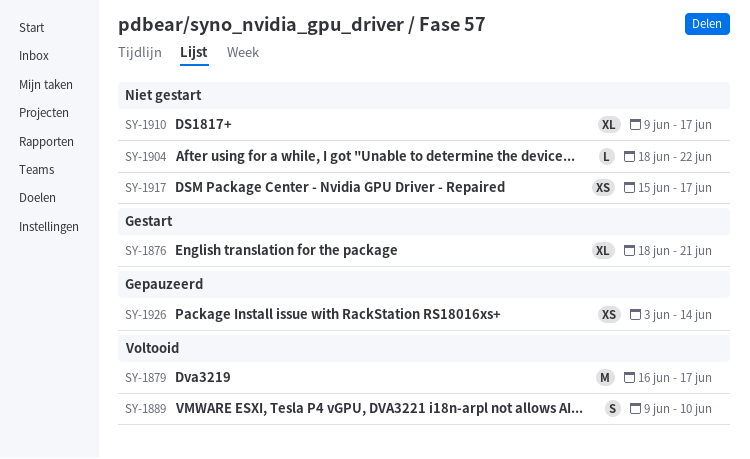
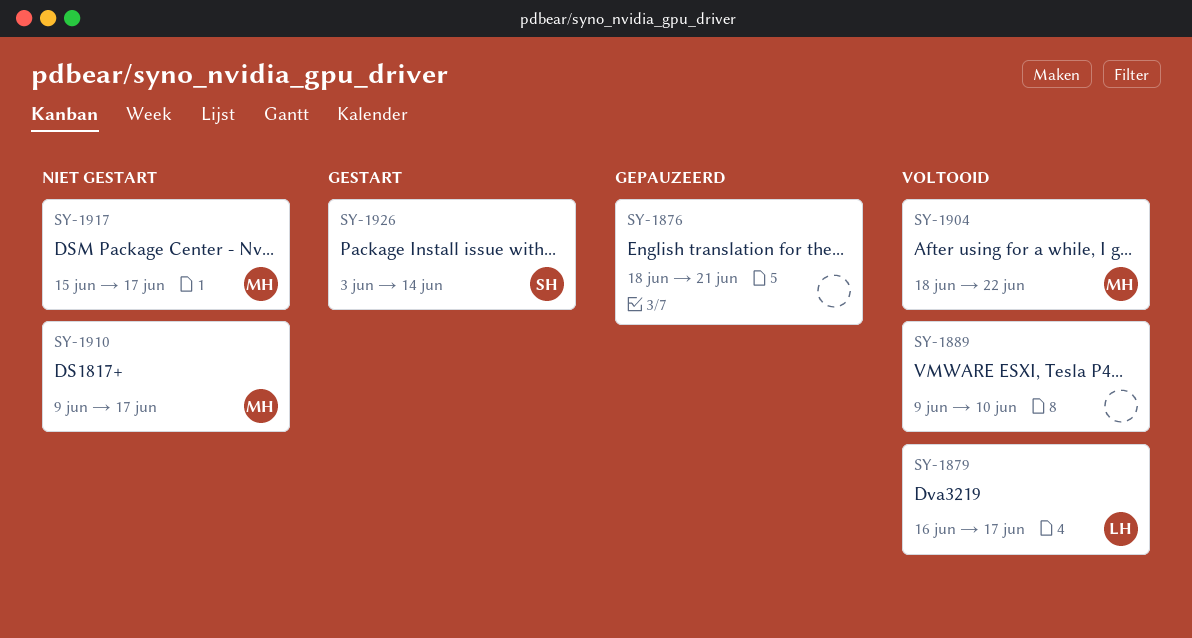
SY-1876, status: Gestart -> Gepauzeerd
SY-1904, status: Niet gestart -> Voltooid
SY-1926, status: Gepauzeerd -> Gestart

